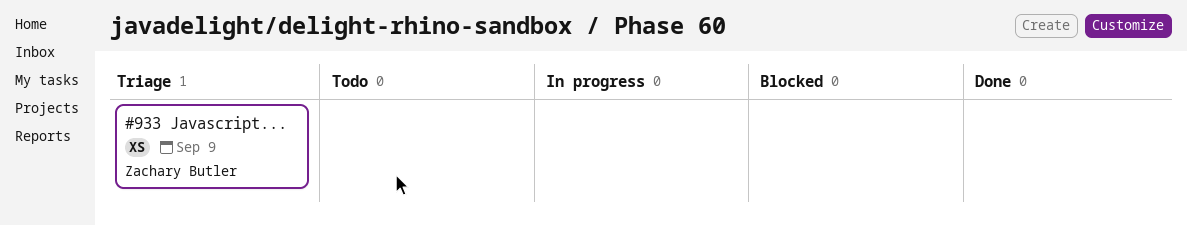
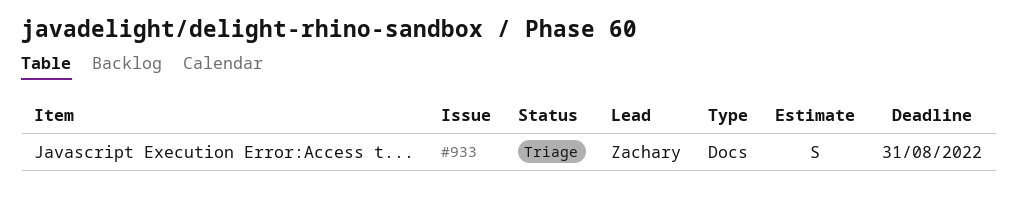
#933, estimate: XS -> S
#933, due: Sep 9 -> Aug 31

